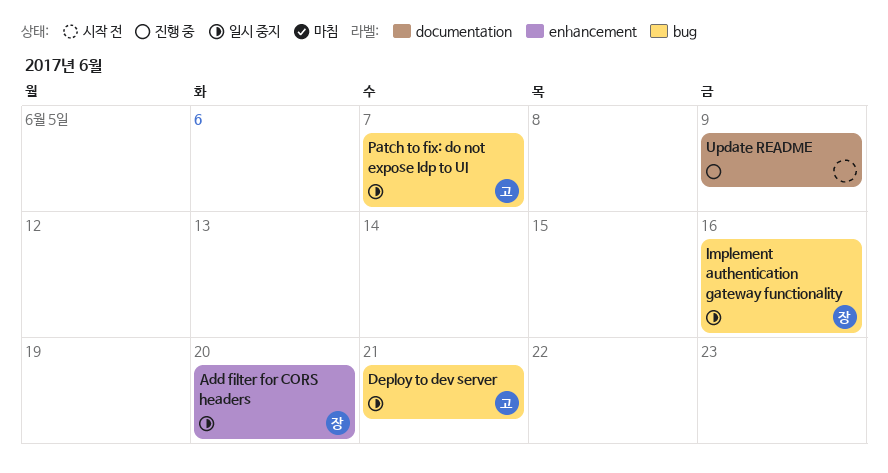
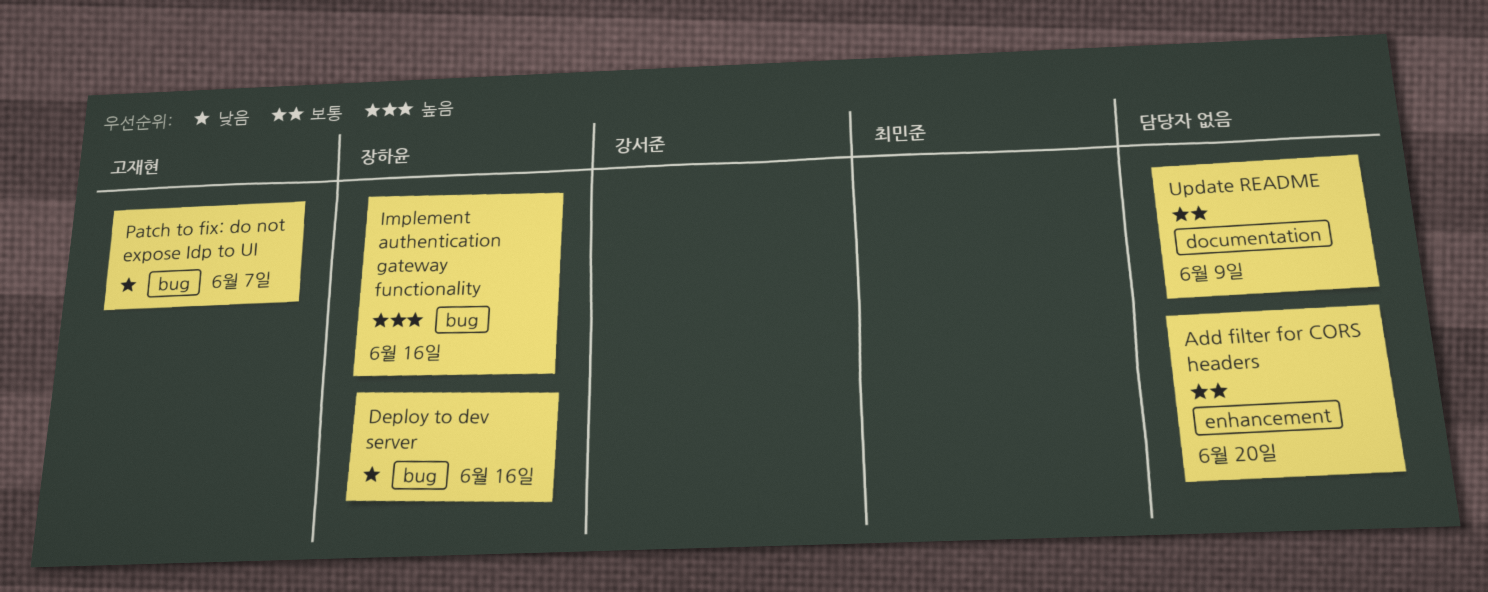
Add filter for CORS headers, owner: 장하윤 -> none
Deploy to dev server, owner: 고재현 -> 장하윤
Deploy to dev server, due: Jun 21 -> Jun 16

